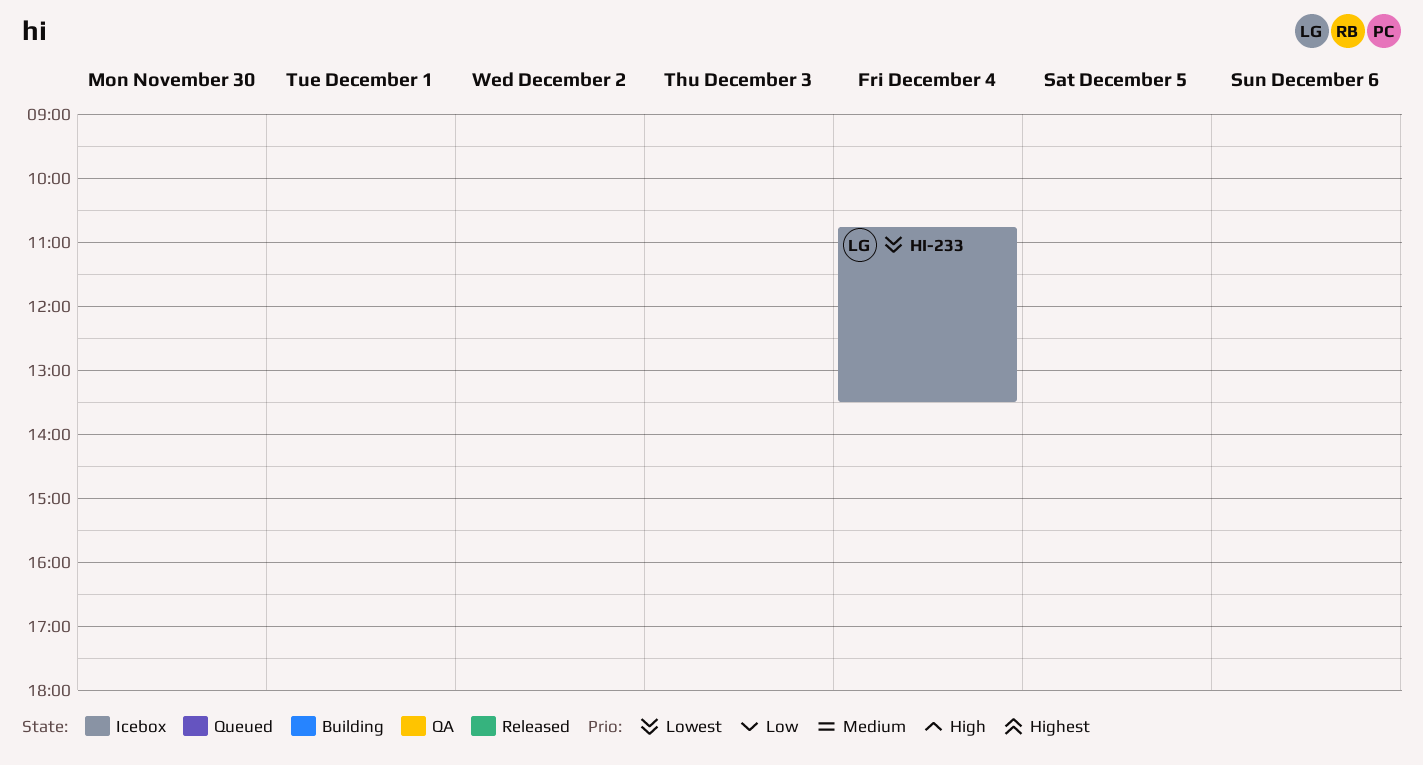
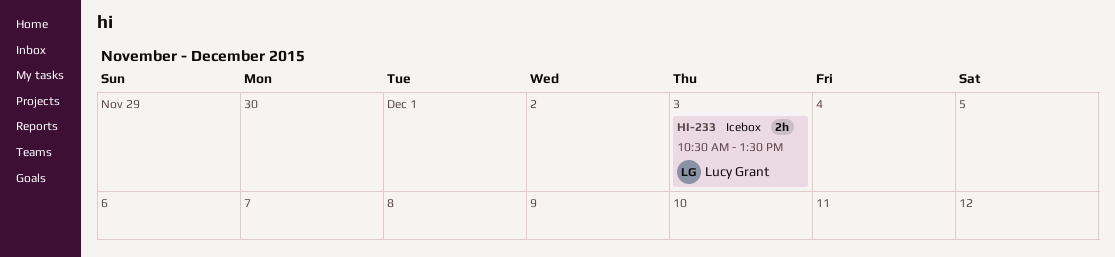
HI-233, day: Dec 4 -> Dec 3
HI-233, begins: 10:45 -> 10:30

